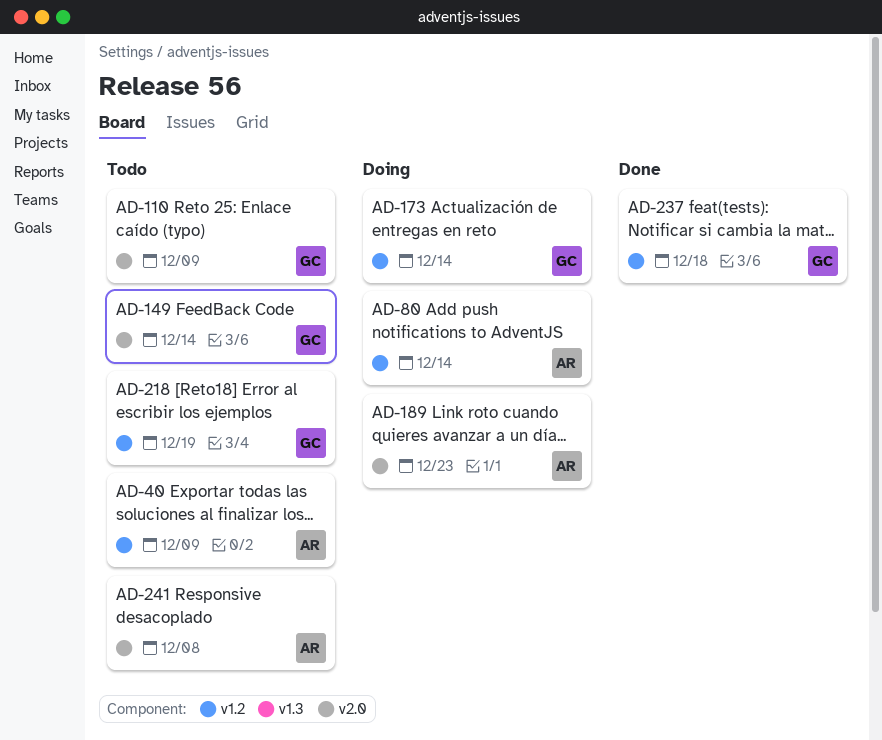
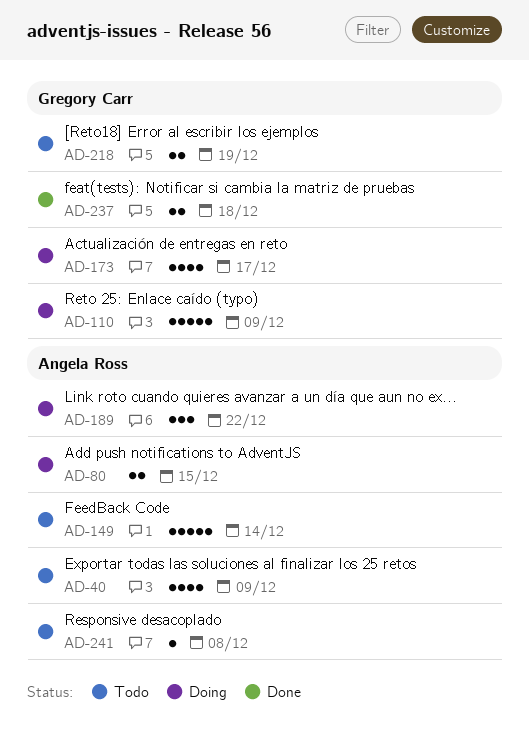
AD-80, due: Dec 14 -> Dec 15
AD-110, status: Todo -> Doing
AD-149, owner: Gregory Carr -> Angela Ross
AD-173, due: Dec 14 -> Dec 17
AD-189, due: Dec 23 -> Dec 22

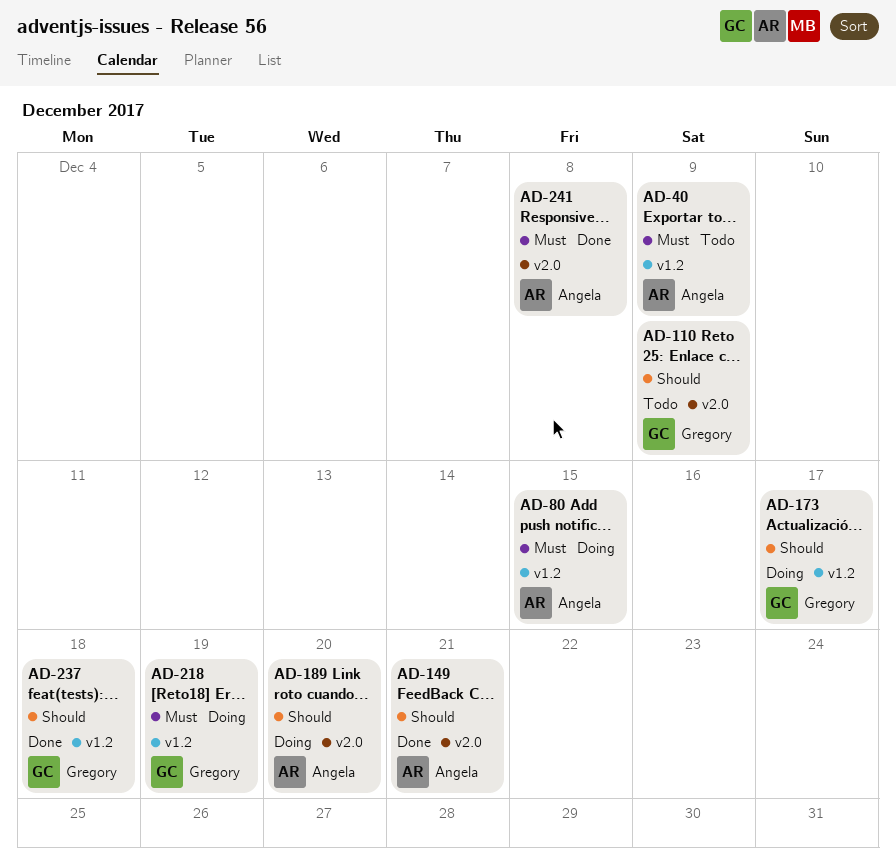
AD-110, status: Doing -> Todo
AD-149, status: Todo -> Done
AD-149, due: Dec 14 -> Dec 21
AD-189, due: Dec 22 -> Dec 20
AD-218, status: Todo -> Doing
AD-241, status: Todo -> Done

